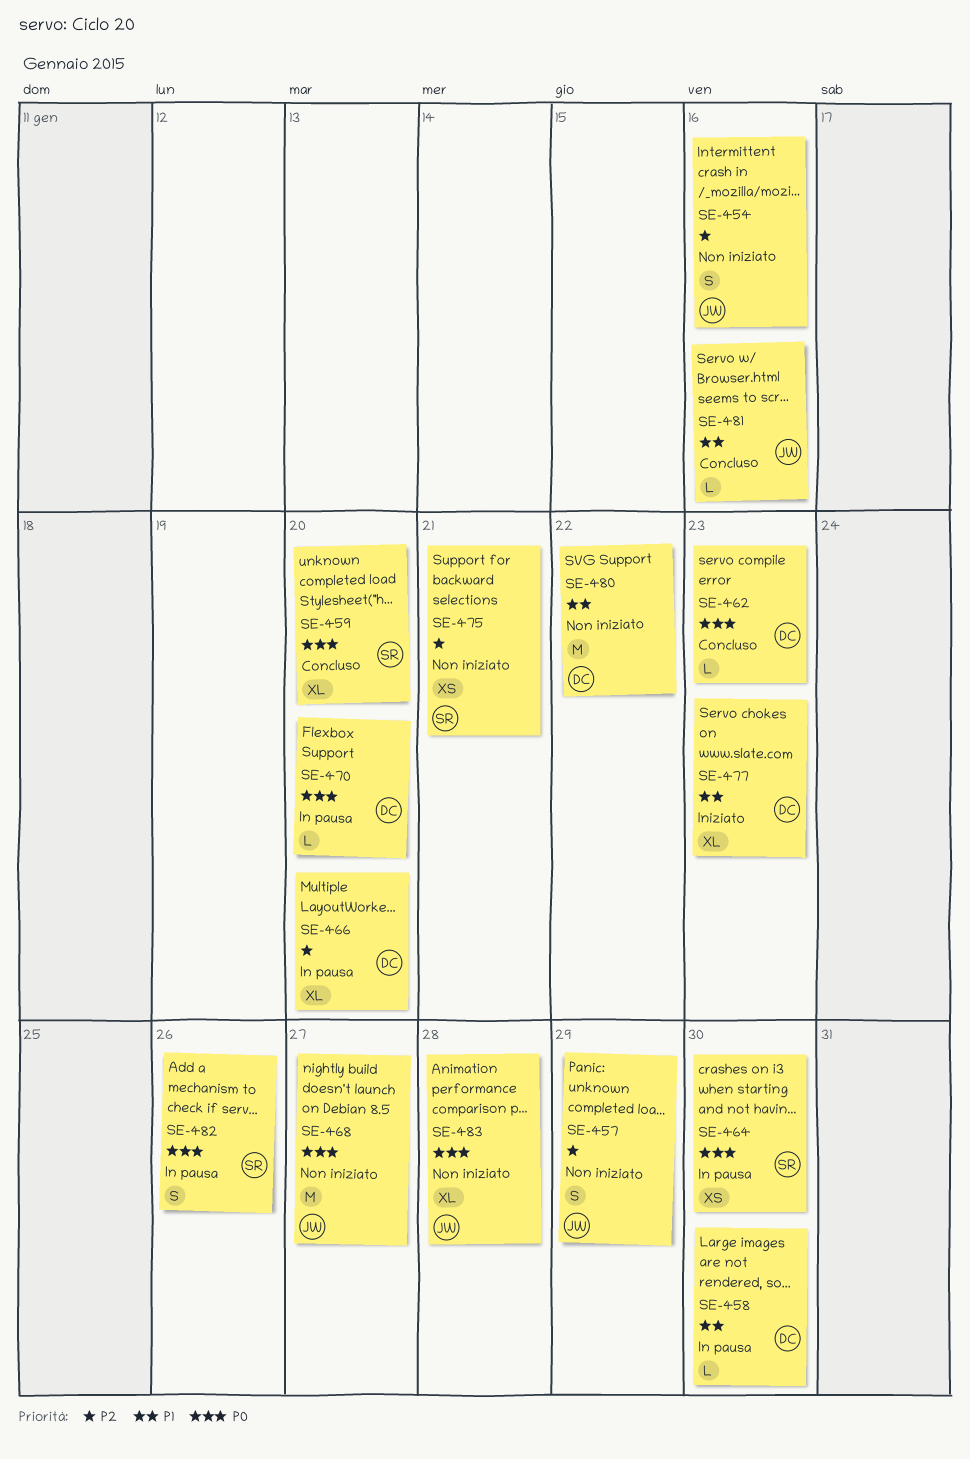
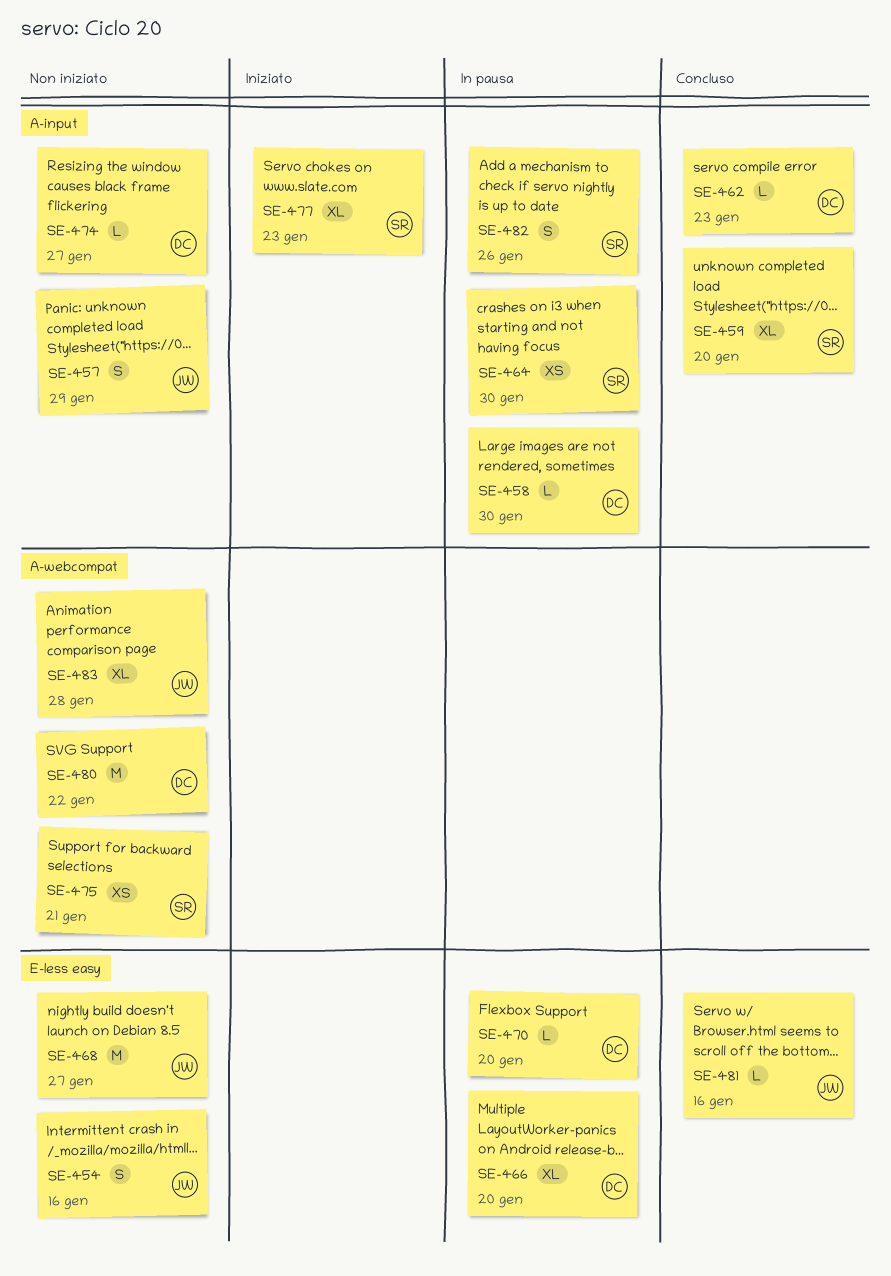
SE-474: none -> present
SE-477, owner: DC -> SR

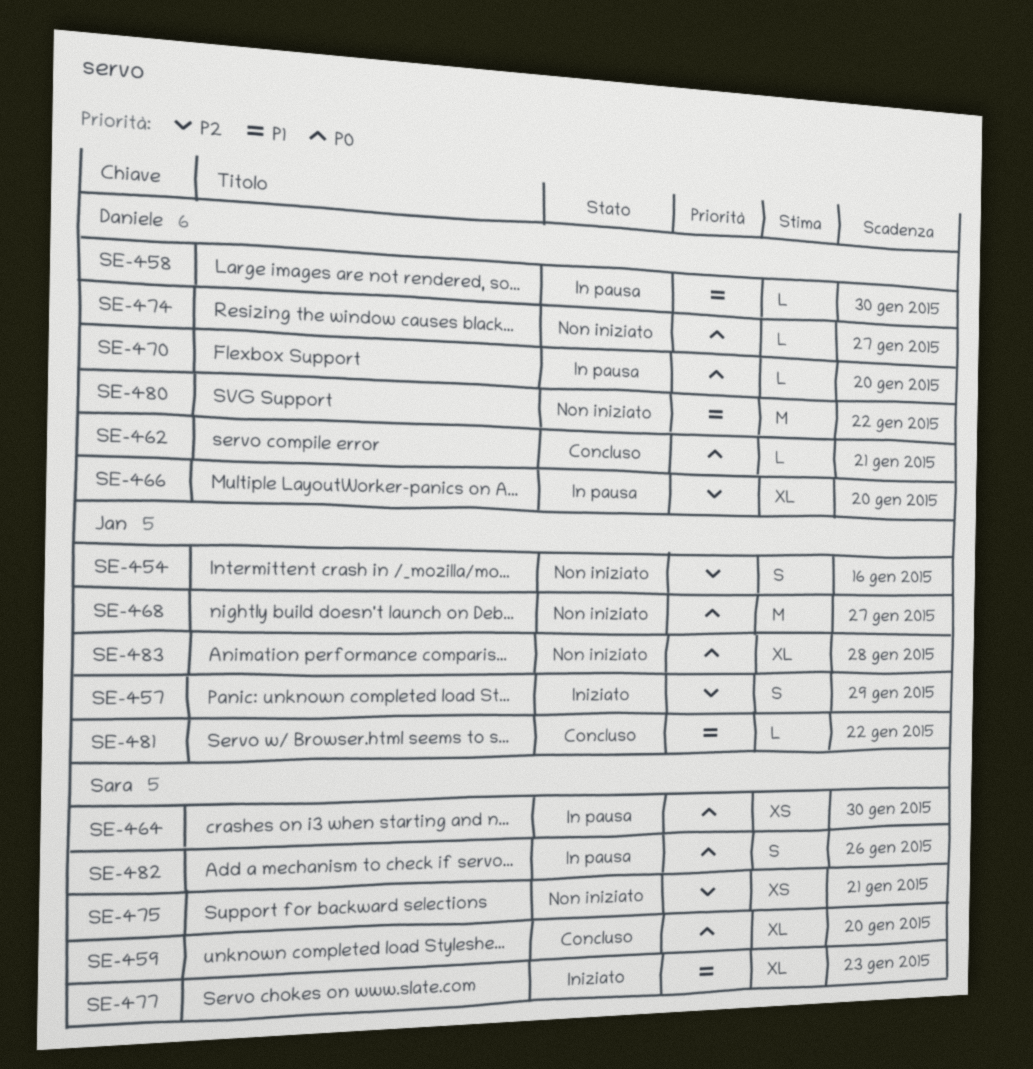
SE-457, status: Non iniziato -> Iniziato
SE-462, due: Jan 23 -> Jan 21
SE-481, due: Jan 16 -> Jan 22

